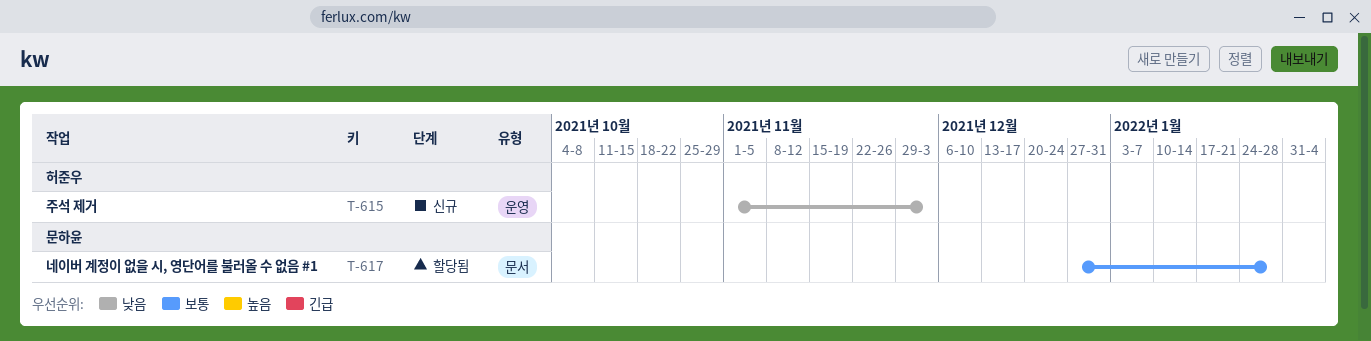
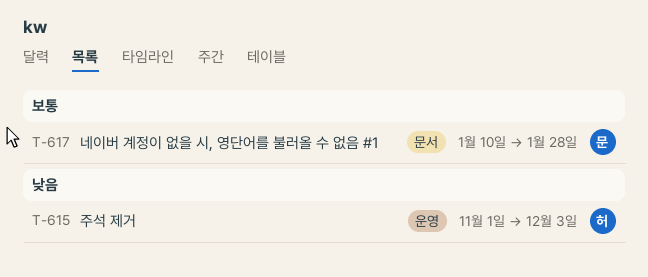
T-617, start: Dec 27 -> Jan 10

